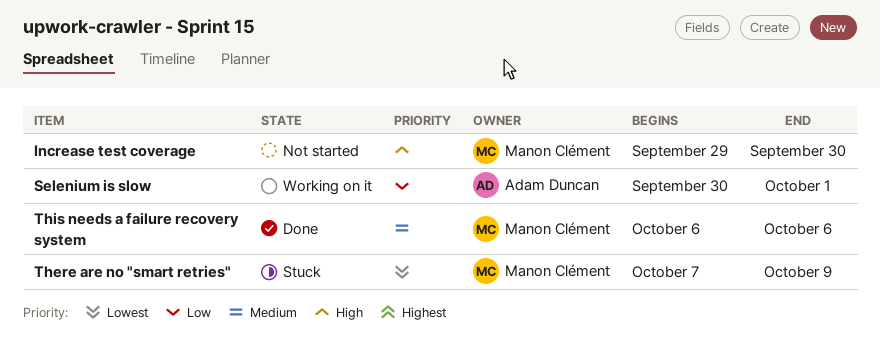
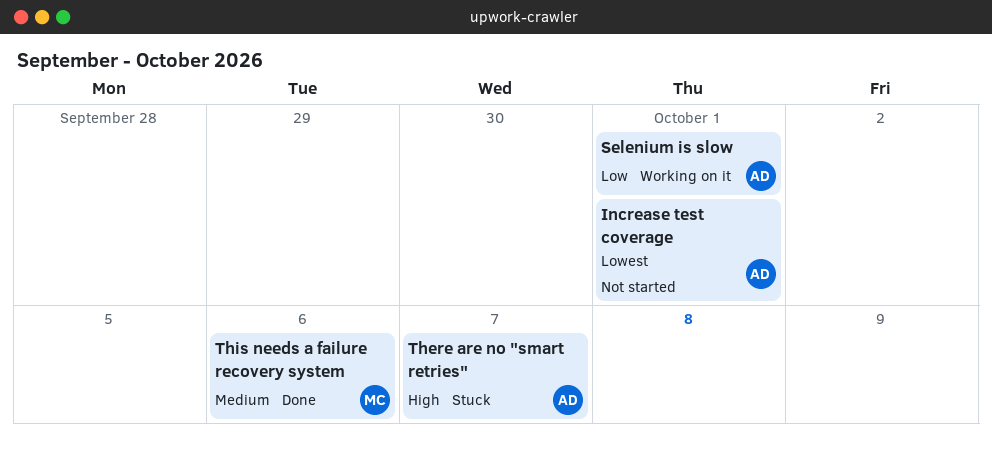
Increase test coverage, owner: Manon Clément -> Adam Duncan
Increase test coverage, priority: High -> Lowest
Increase test coverage, due: Sep 30 -> Oct 1
There are no "smart retries", owner: Manon Clément -> Adam Duncan
There are no "smart retries", priority: Lowest -> High
There are no "smart retries", due: Oct 9 -> Oct 7

